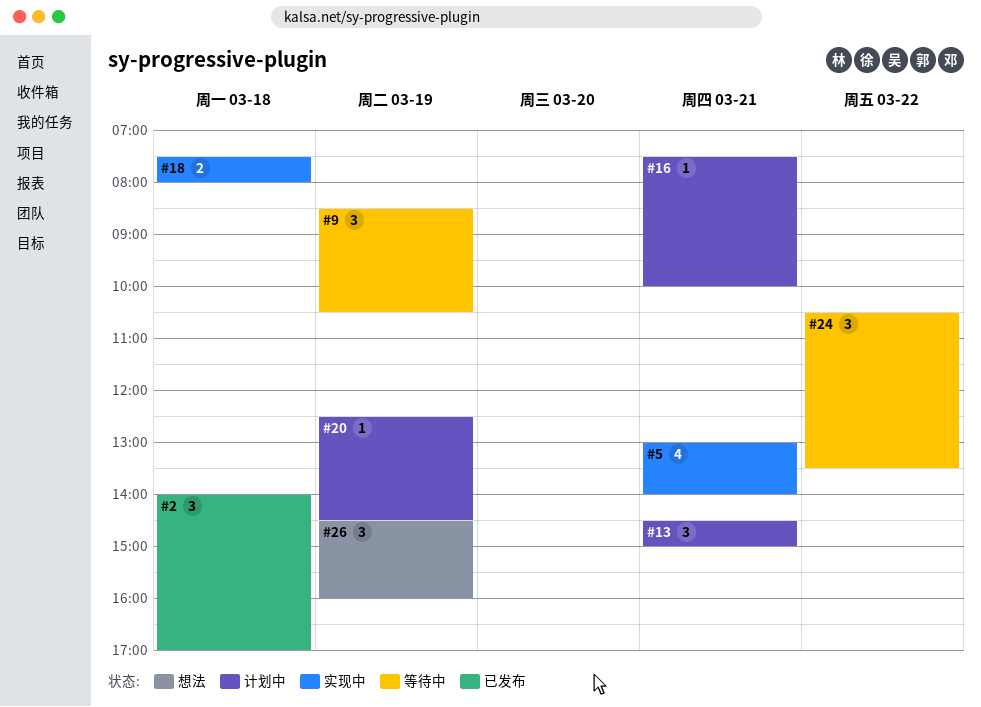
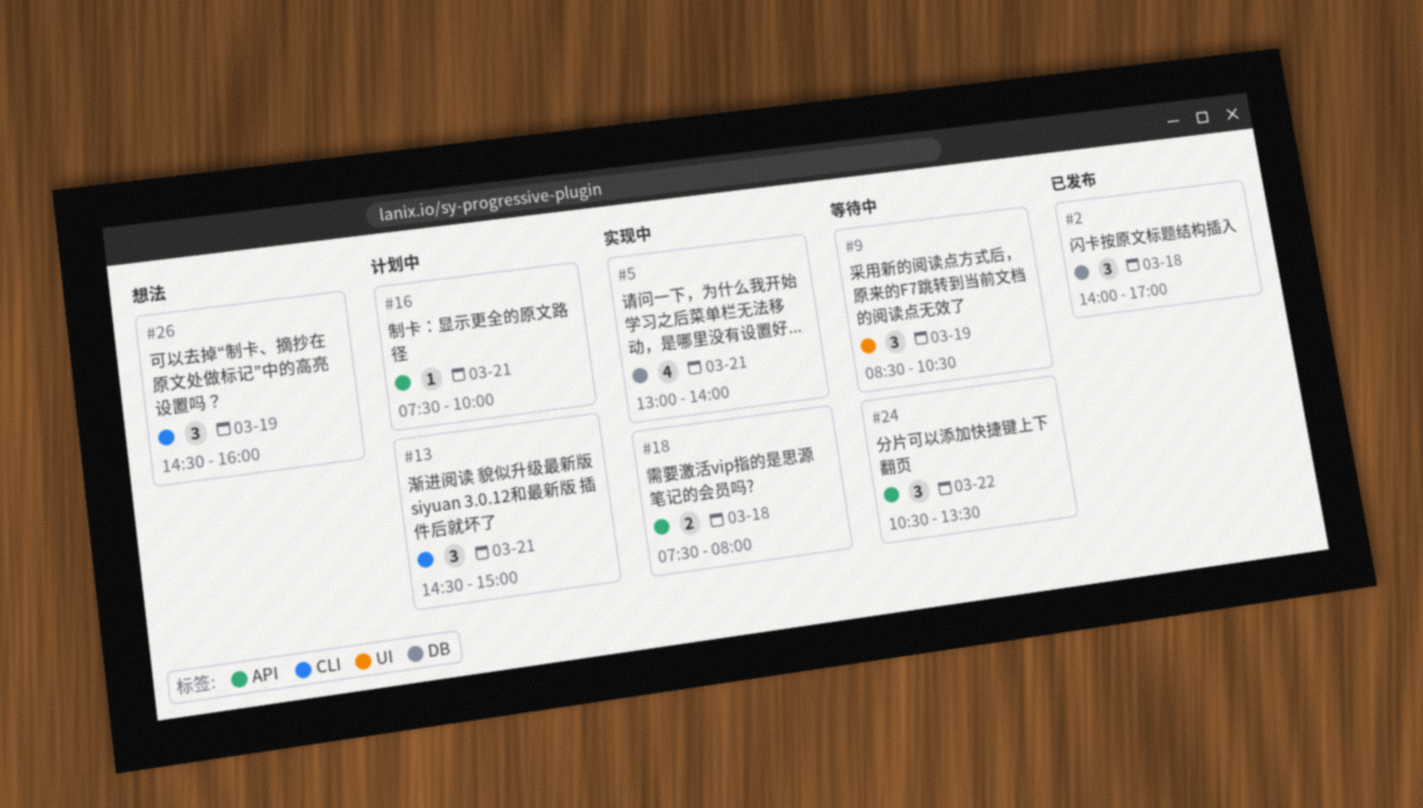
#20: present -> none

